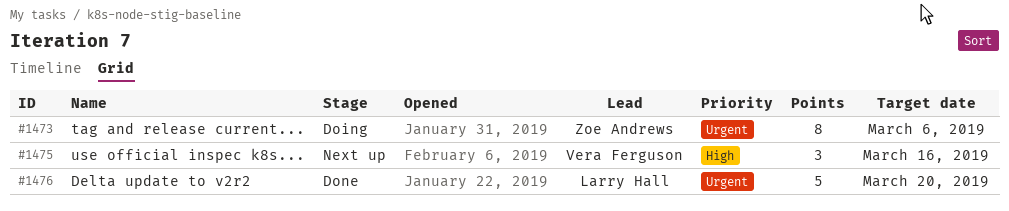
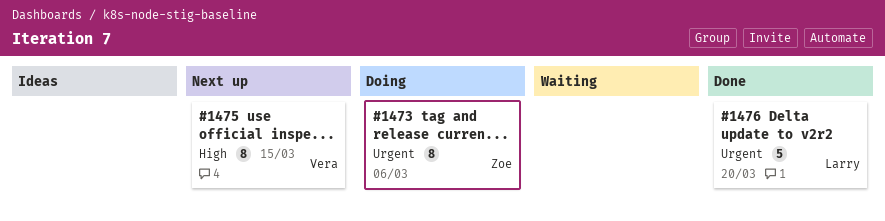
#1475, estimate: 3 -> 8
#1475, due: Mar 16 -> Mar 15

